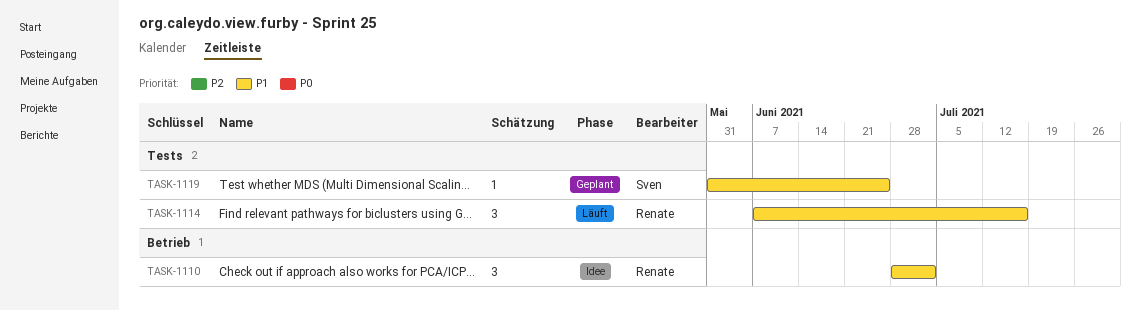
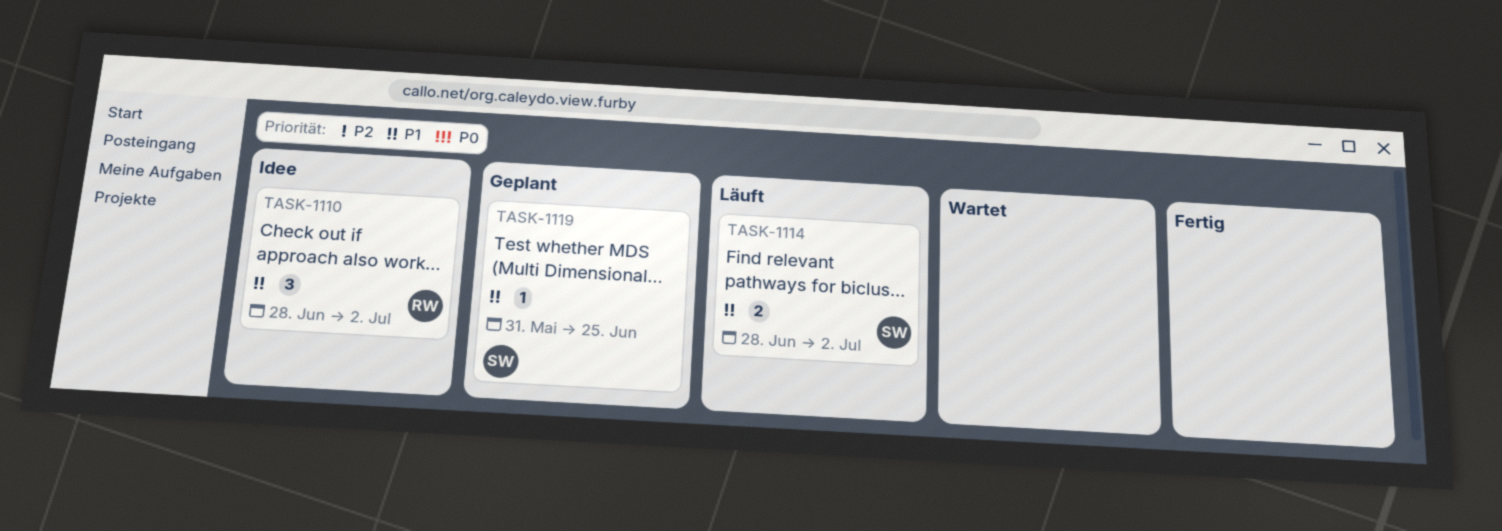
TASK-1114, owner: Renate -> Sven
TASK-1114, estimate: 3 -> 2
TASK-1114, start: Jun 7 -> Jun 28
TASK-1114, due: Jul 16 -> Jul 2

